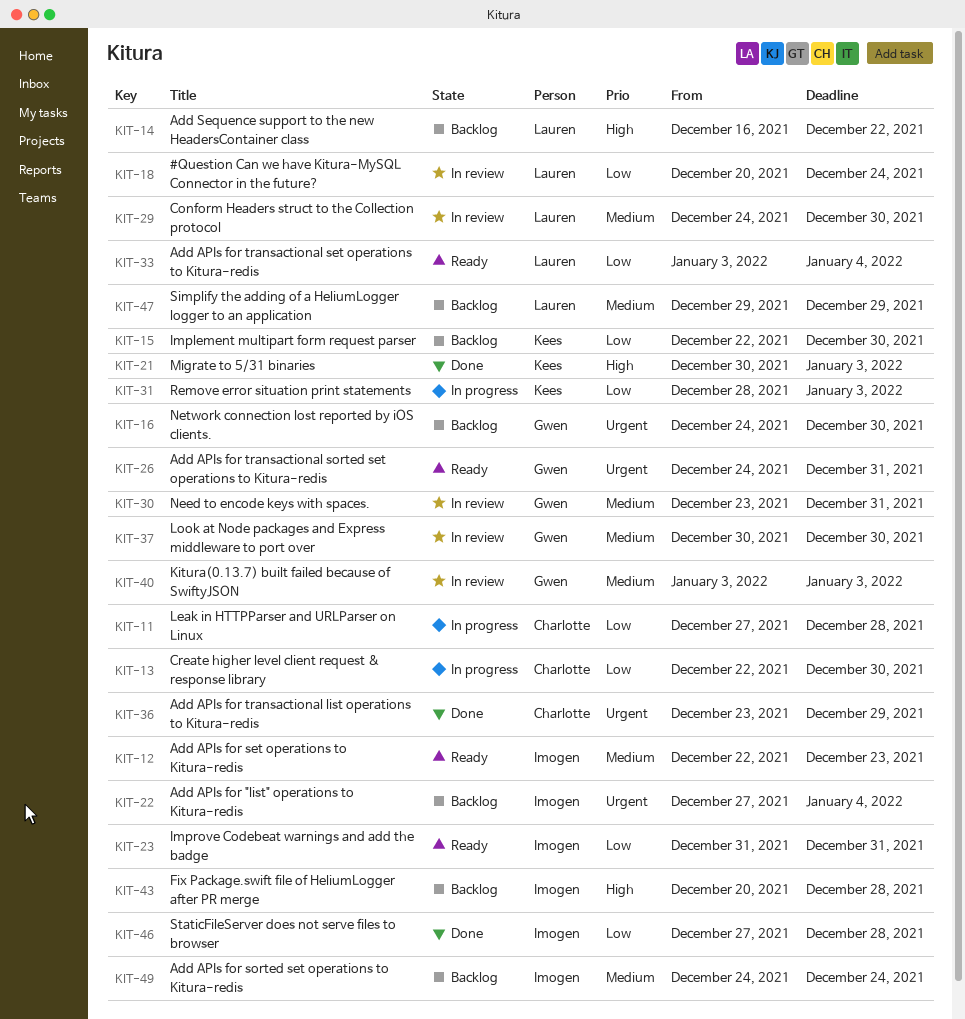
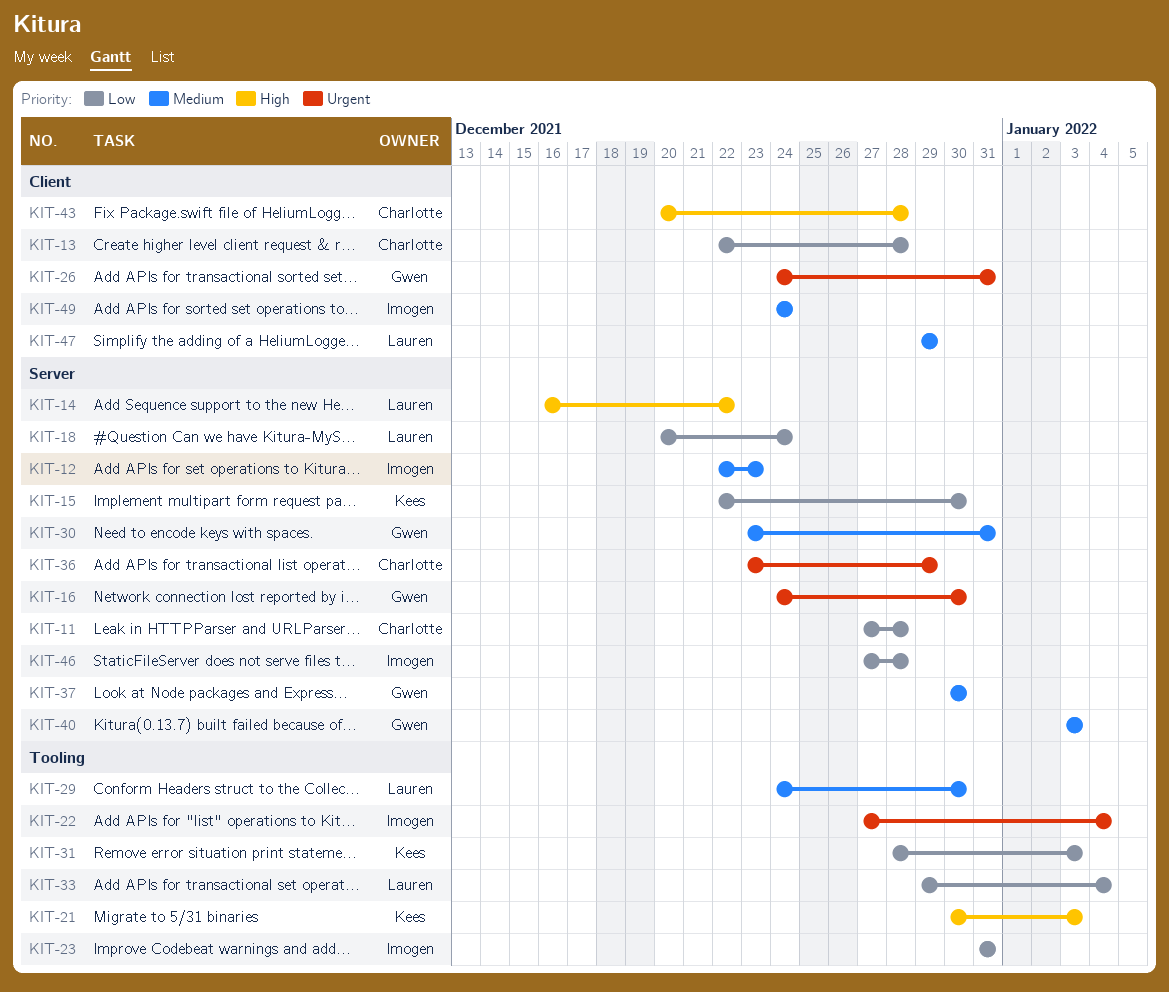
KIT-13, due: Dec 30 -> Dec 28
KIT-33, start: Jan 3 -> Dec 29
KIT-43, owner: Imogen -> Charlotte

